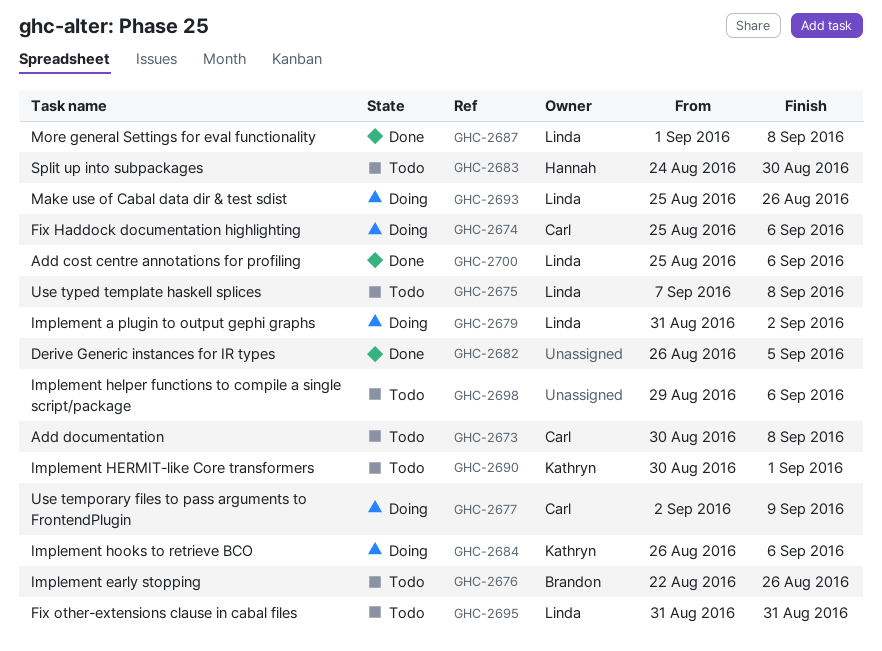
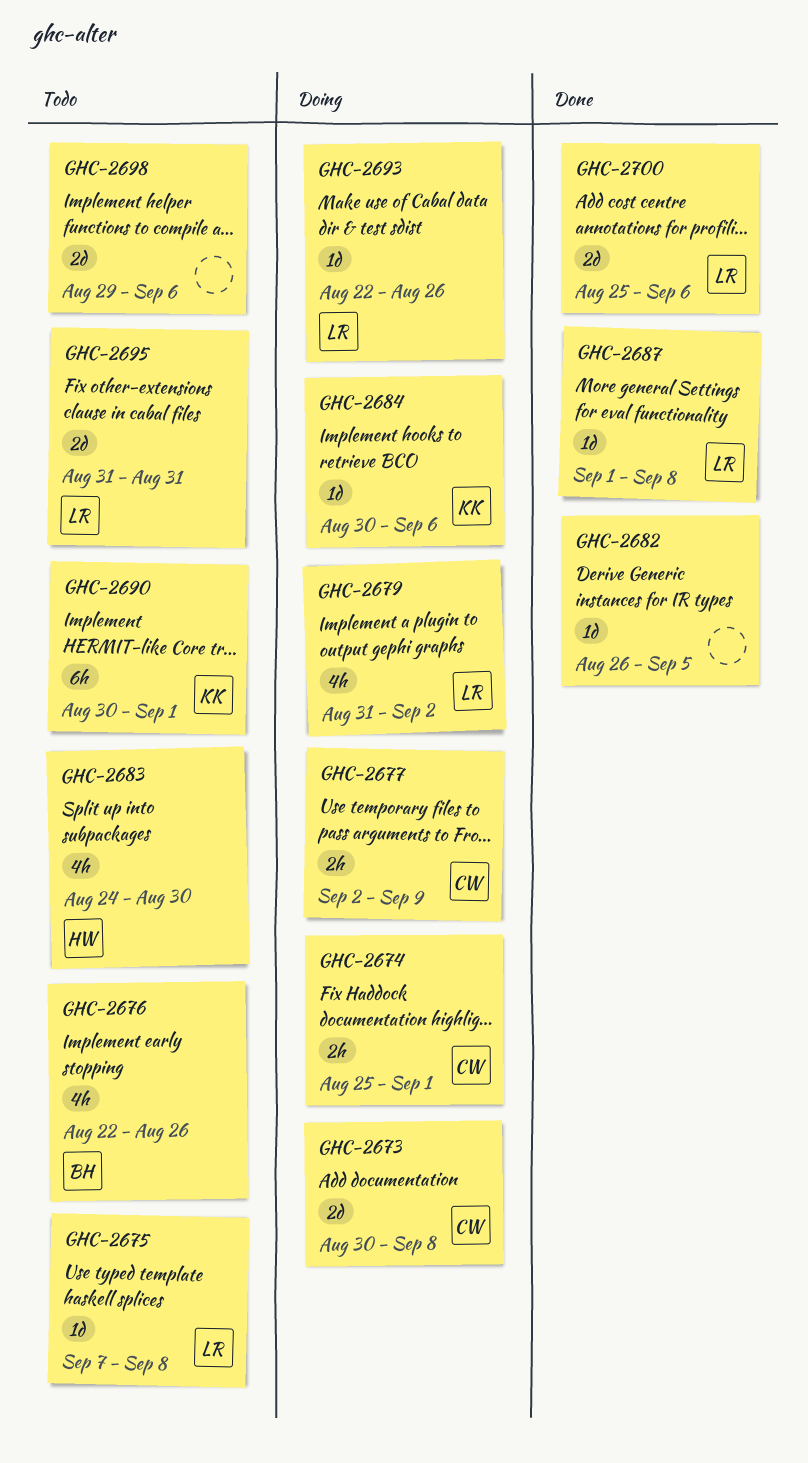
GHC-2673, status: Todo -> Doing
GHC-2674, due: Sep 6 -> Sep 1
GHC-2684, start: Aug 26 -> Aug 30
GHC-2693, start: Aug 25 -> Aug 22

